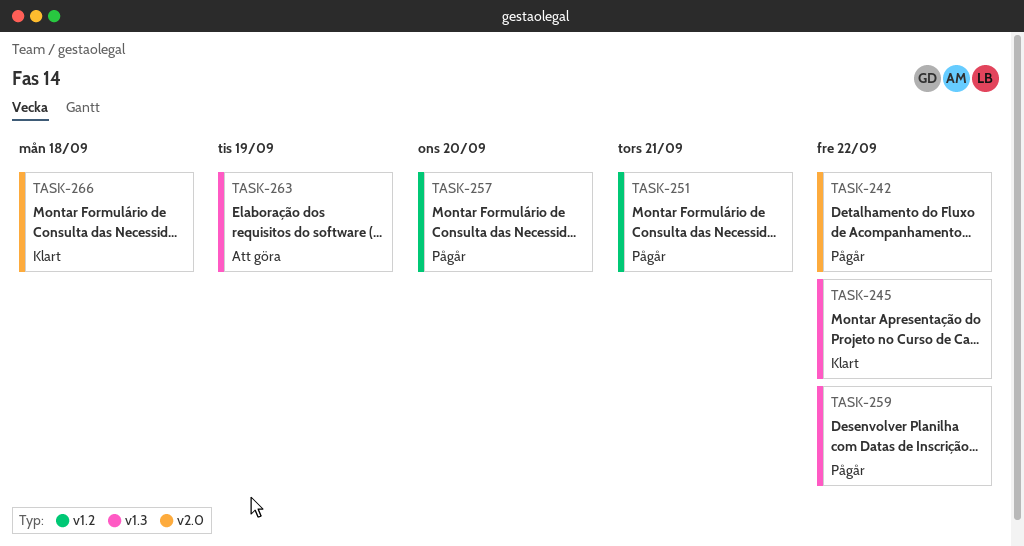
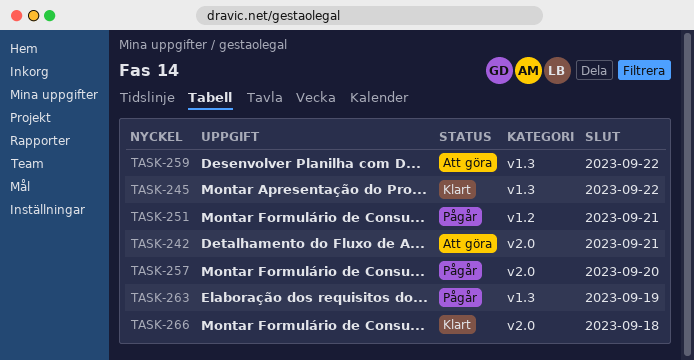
TASK-242, status: Pågår -> Att göra
TASK-242, due: Sep 22 -> Sep 21
TASK-257, label: v1.2 -> v2.0
TASK-259, status: Pågår -> Att göra
TASK-263, status: Att göra -> Pågår

